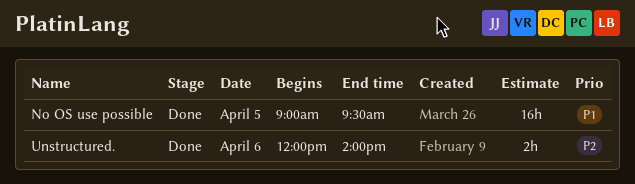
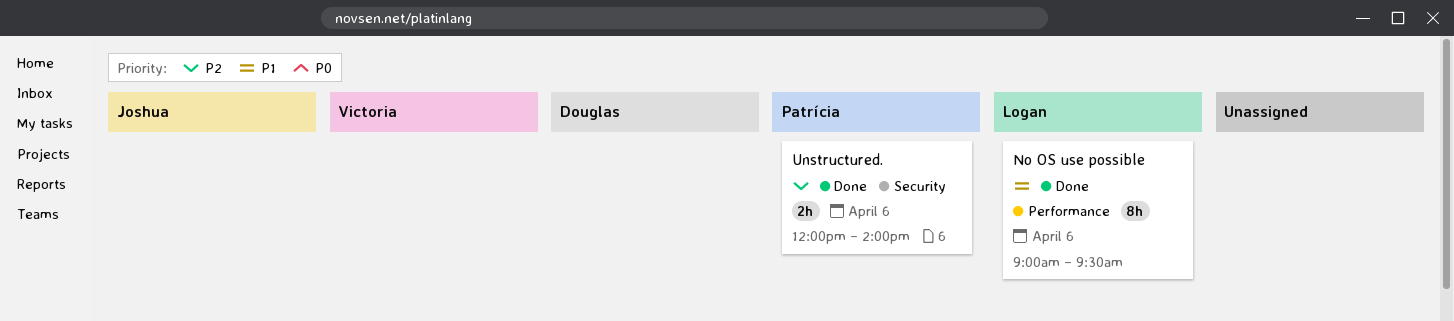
No OS use possible, estimate: 16h -> 8h
No OS use possible, day: Apr 5 -> Apr 6

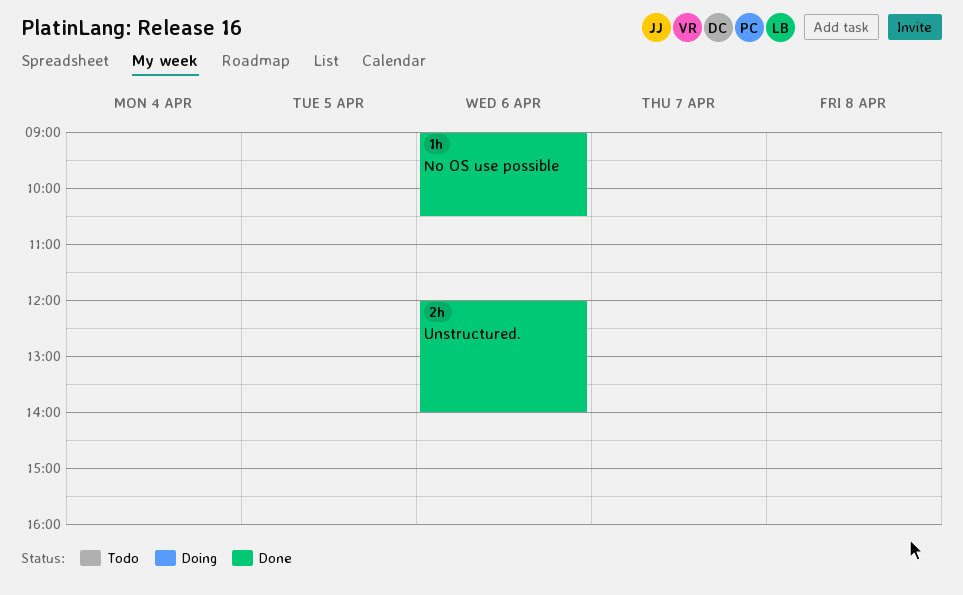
No OS use possible, estimate: 8h -> 1h
No OS use possible, ends: 09:30 -> 10:30

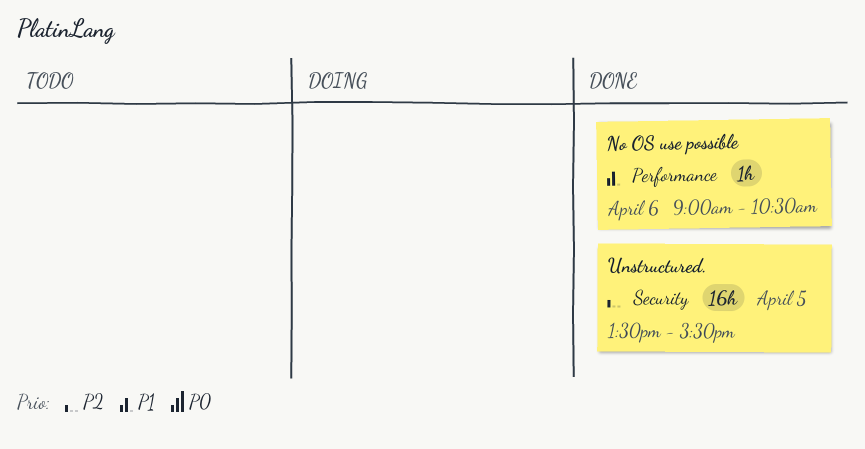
Unstructured., estimate: 2h -> 16h
Unstructured., day: Apr 6 -> Apr 5
Unstructured., begins: 12:00 -> 13:30
Unstructured., ends: 14:00 -> 15:30

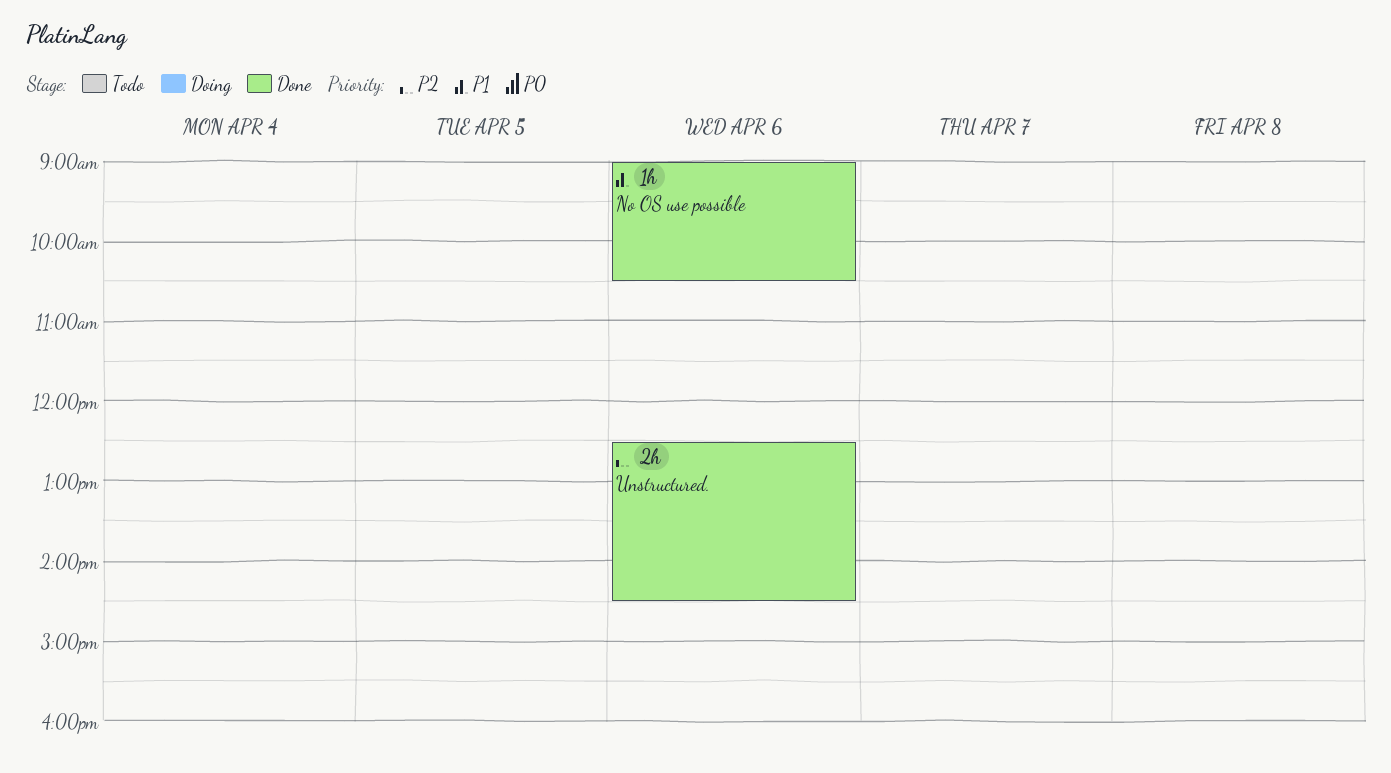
Unstructured., estimate: 16h -> 2h
Unstructured., day: Apr 5 -> Apr 6
Unstructured., begins: 13:30 -> 12:30
Unstructured., ends: 15:30 -> 14:30

